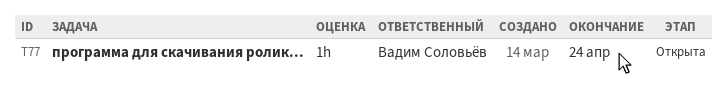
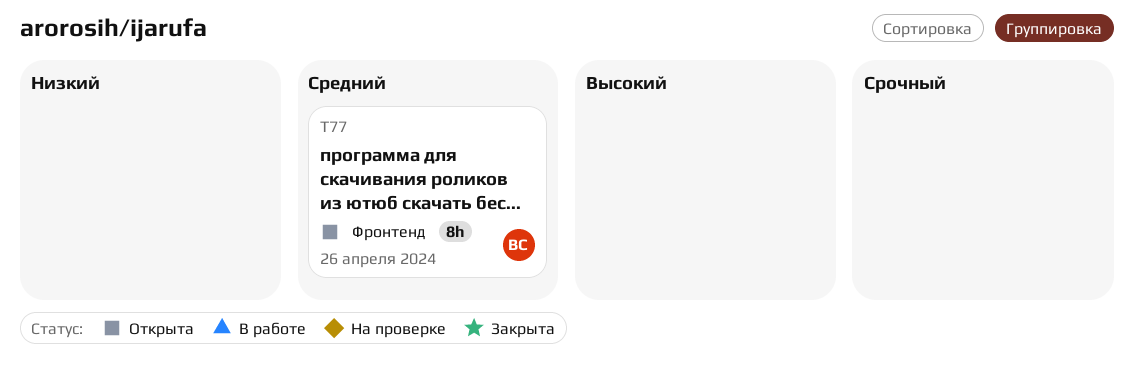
T77, estimate: 1h -> 8h
T77, due: Apr 24 -> Apr 26

